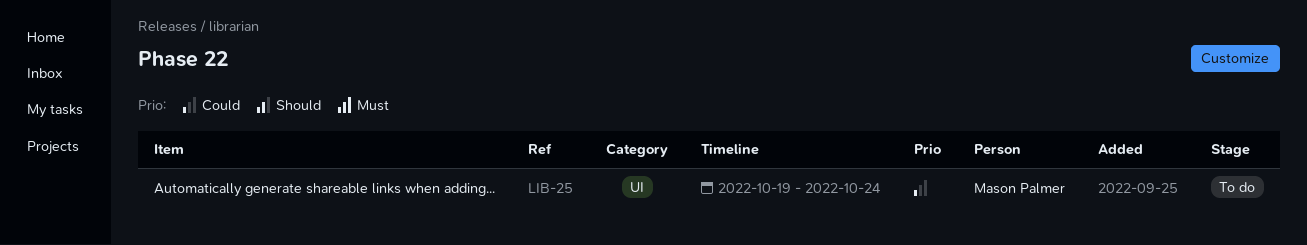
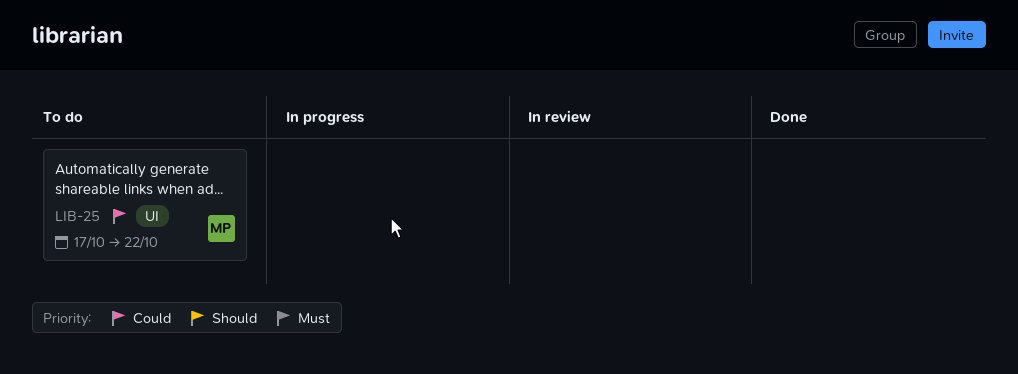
LIB-25, start: Oct 19 -> Oct 17
LIB-25, due: Oct 24 -> Oct 22

